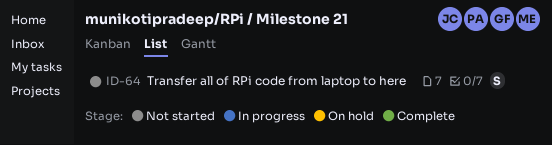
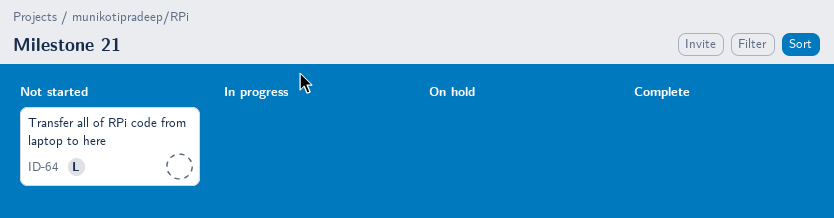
ID-64, estimate: S -> L

